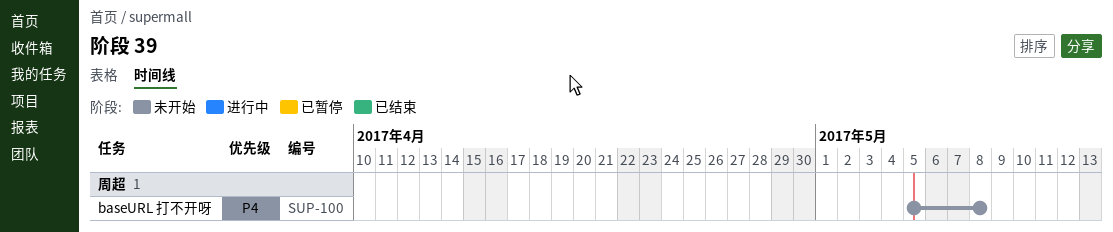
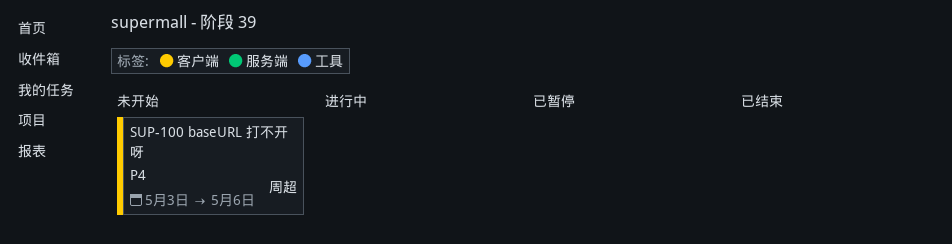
SUP-100, start: May 5 -> May 3
SUP-100, due: May 8 -> May 6

